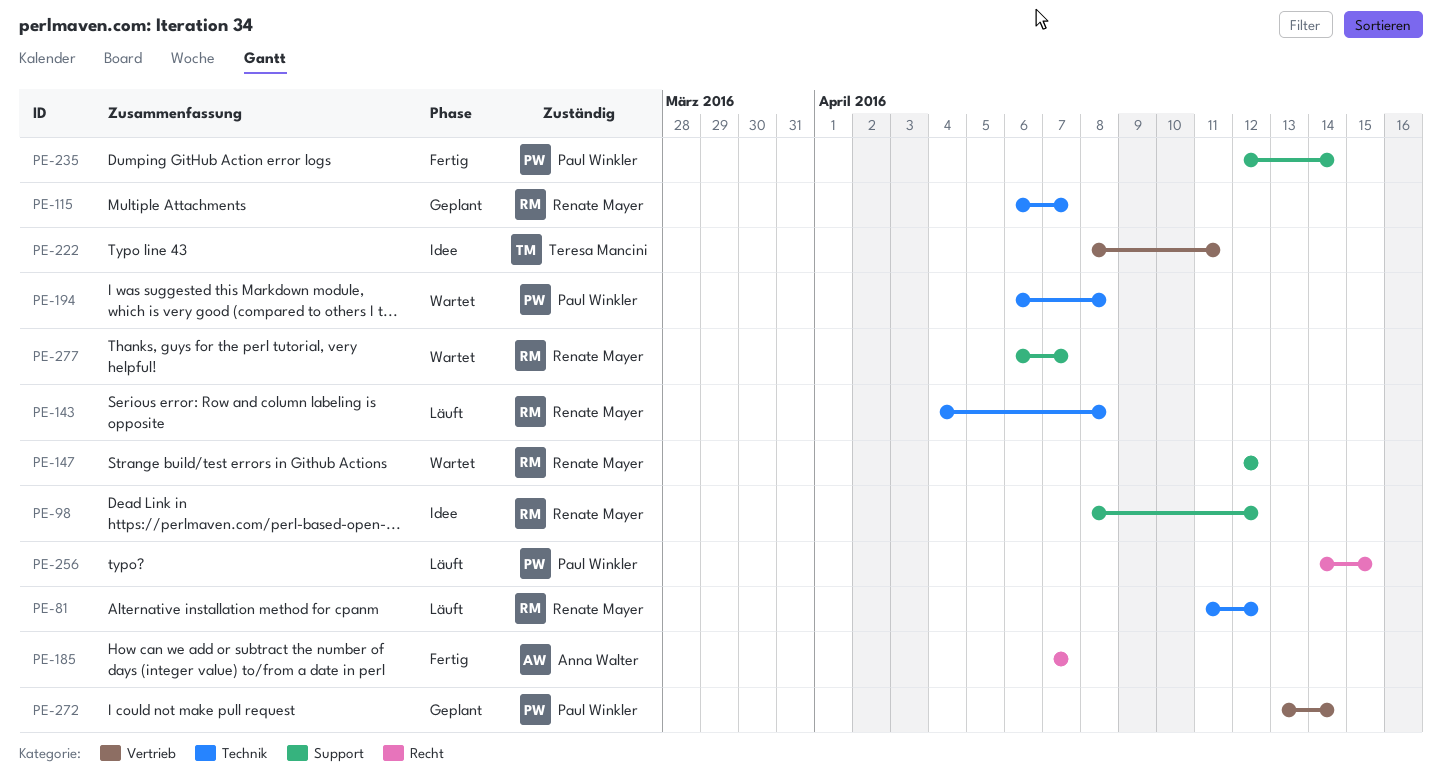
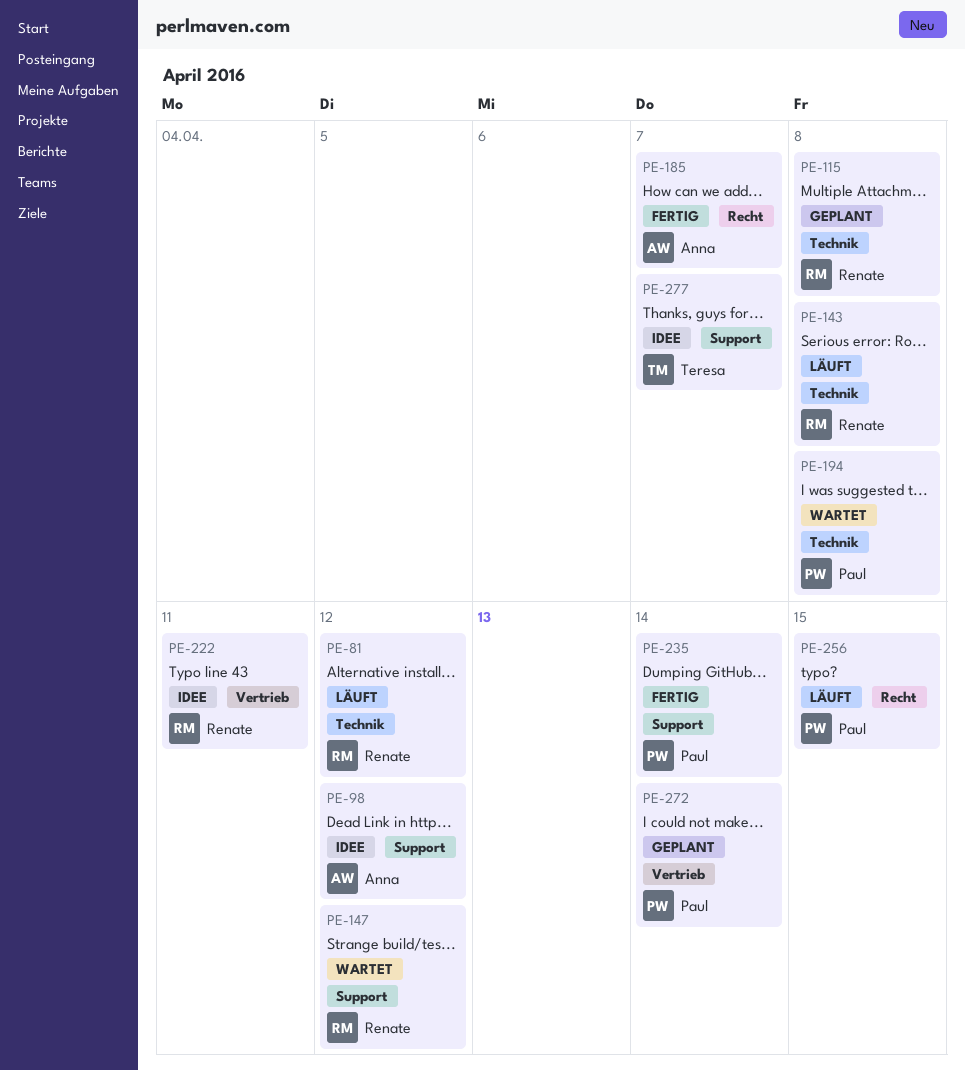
PE-98, owner: Renate Mayer -> Anna Walter
PE-115, due: Apr 7 -> Apr 8
PE-222, owner: Teresa Mancini -> Renate Mayer
PE-277, status: Wartet -> Idee
PE-277, owner: Renate Mayer -> Teresa Mancini

